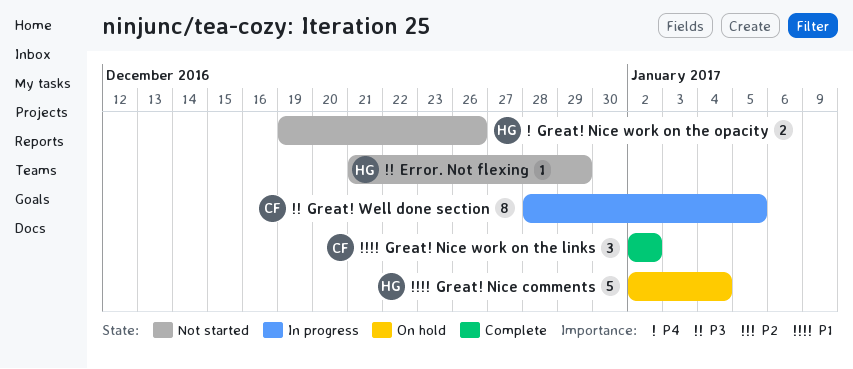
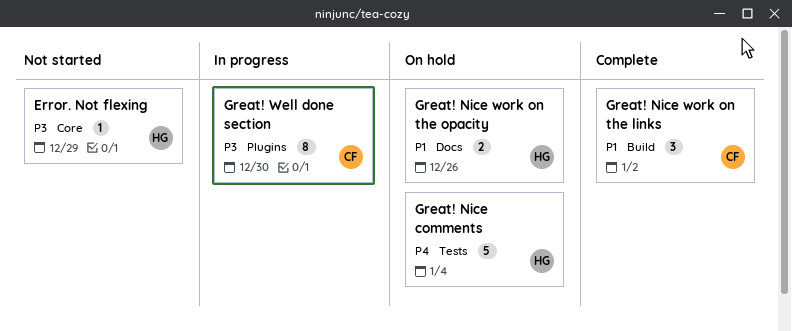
Great! Nice comments, priority: P1 -> P4
Great! Nice work on the opacity, status: Not started -> On hold
Great! Nice work on the opacity, priority: P4 -> P1
Great! Well done section, due: Jan 5 -> Dec 30

